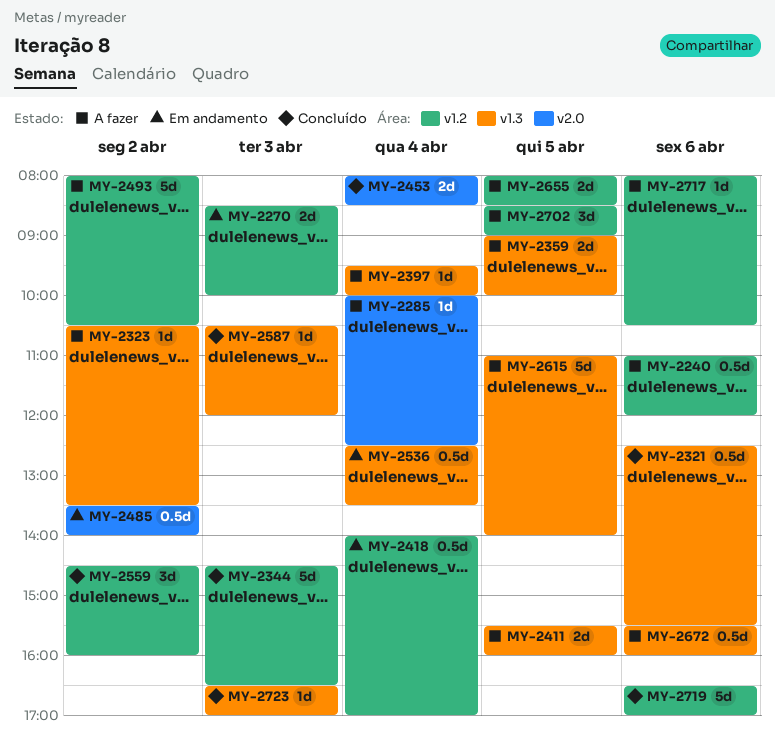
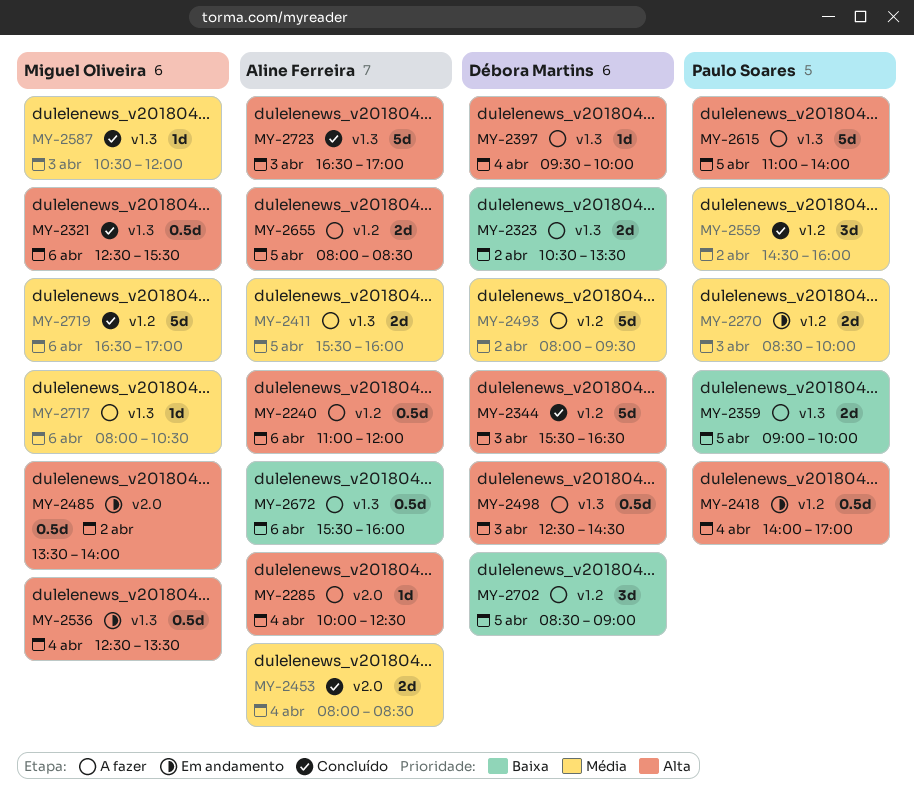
MY-2323, estimate: 1d -> 2d
MY-2344, begins: 14:30 -> 15:30
MY-2493, ends: 10:30 -> 09:30
MY-2498: none -> present
MY-2717, label: v1.2 -> v1.3
MY-2723, estimate: 1d -> 5d

